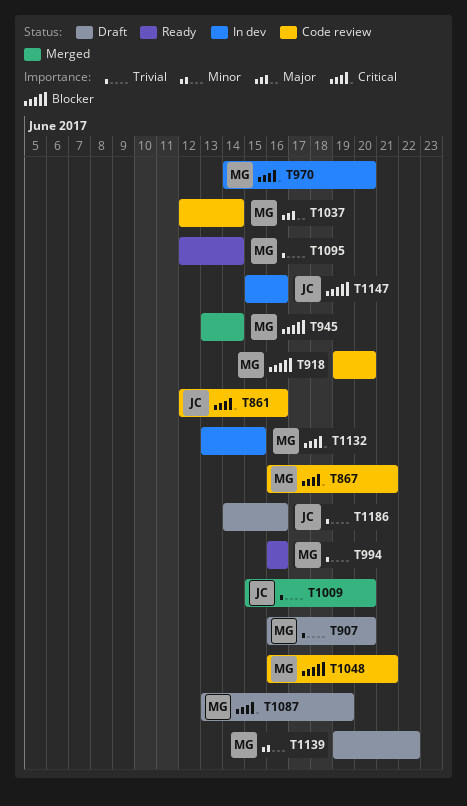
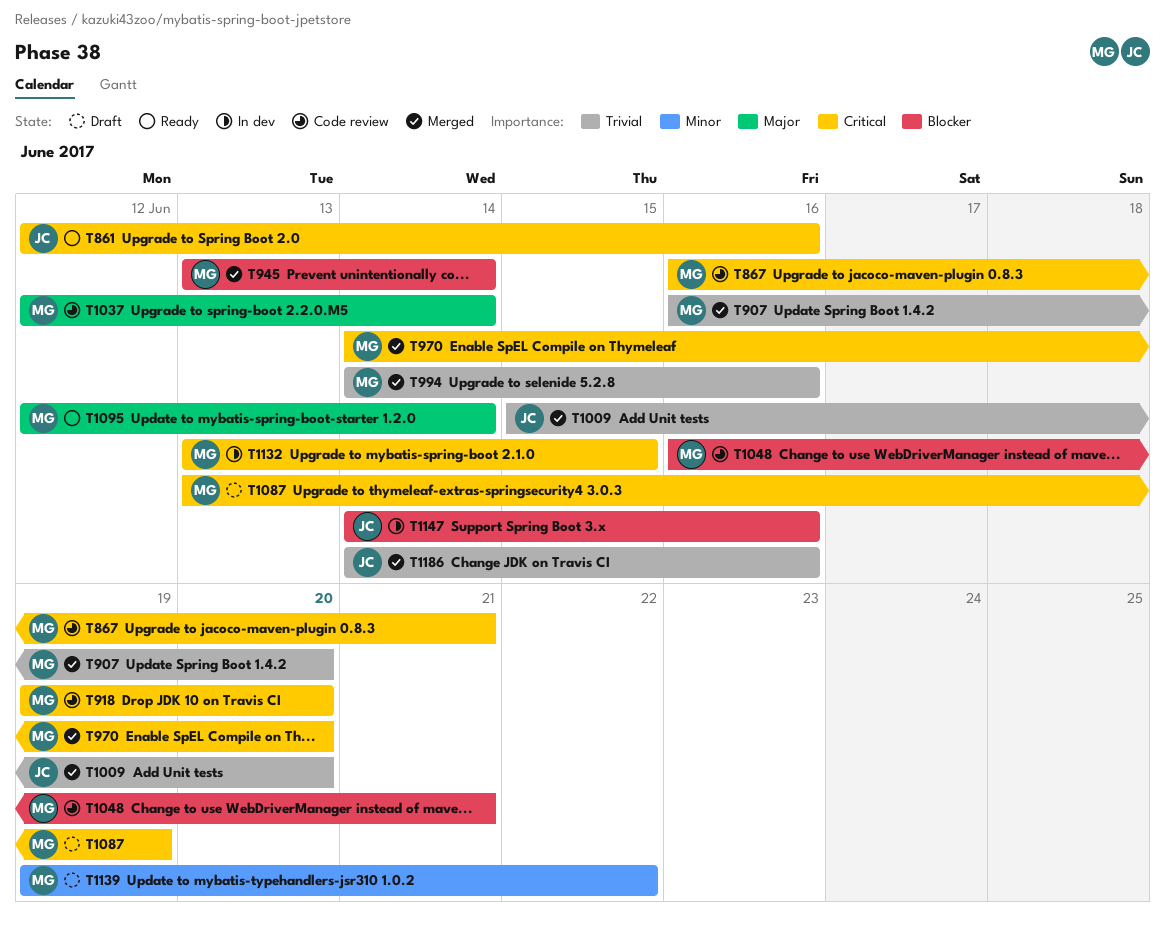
T861, status: Code review -> Ready
T907, status: Draft -> Merged
T918, priority: Blocker -> Critical
T970, status: In dev -> Merged
T994, status: Ready -> Merged
T994, start: Jun 16 -> Jun 14
T1095, priority: Trivial -> Major
T1147, start: Jun 15 -> Jun 14
T1186, status: Draft -> Merged

